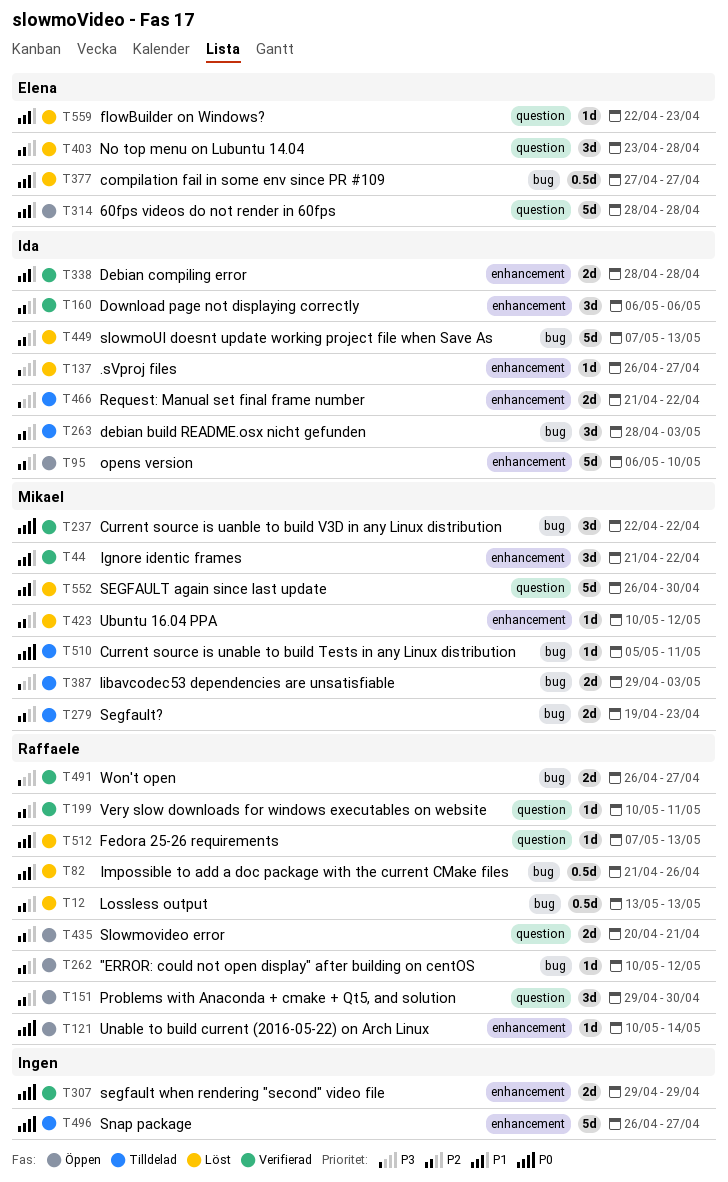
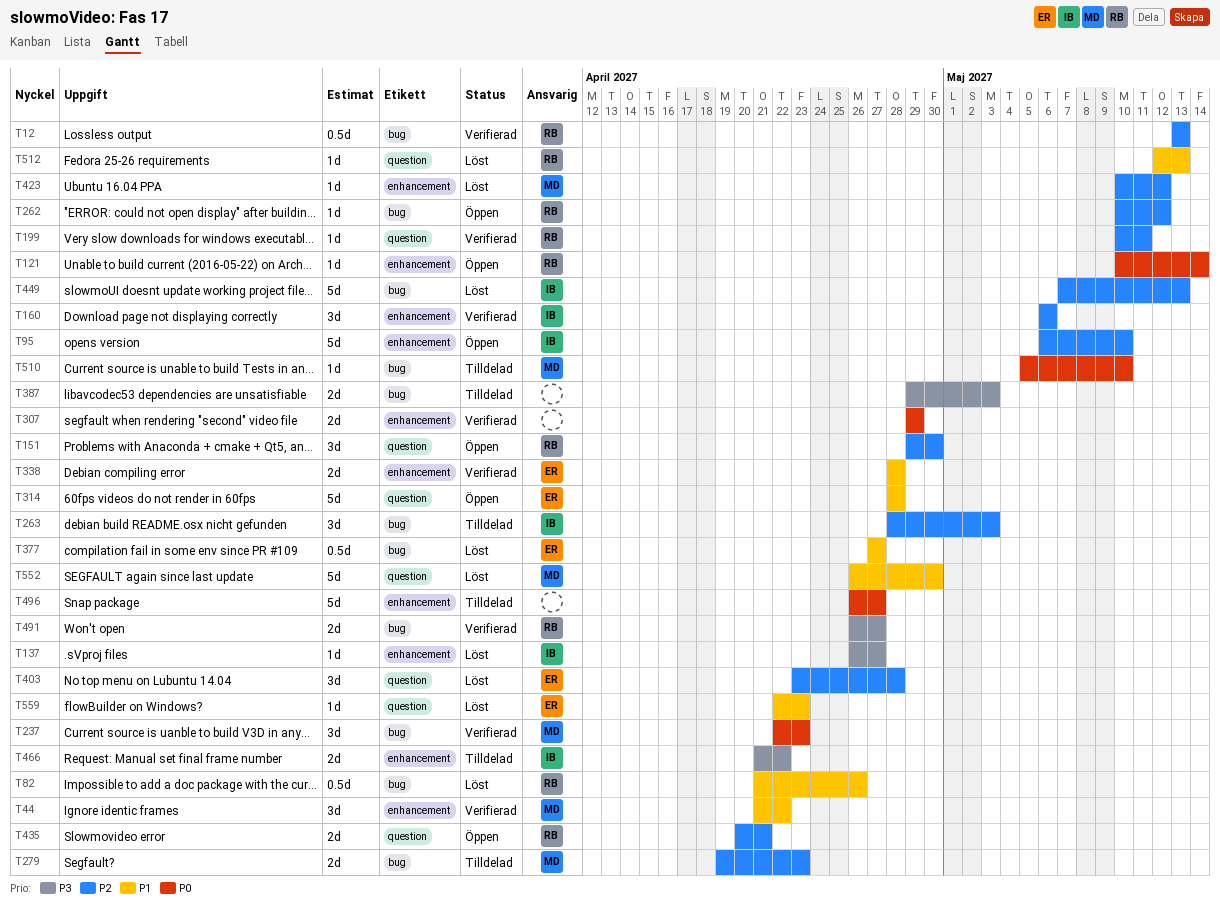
T12, status: Löst -> Verifierad
T237, due: Apr 22 -> Apr 23
T338, owner: Ida -> Elena
T387, owner: Mikael -> none
T510, due: May 11 -> May 10
T512, start: May 7 -> May 12

